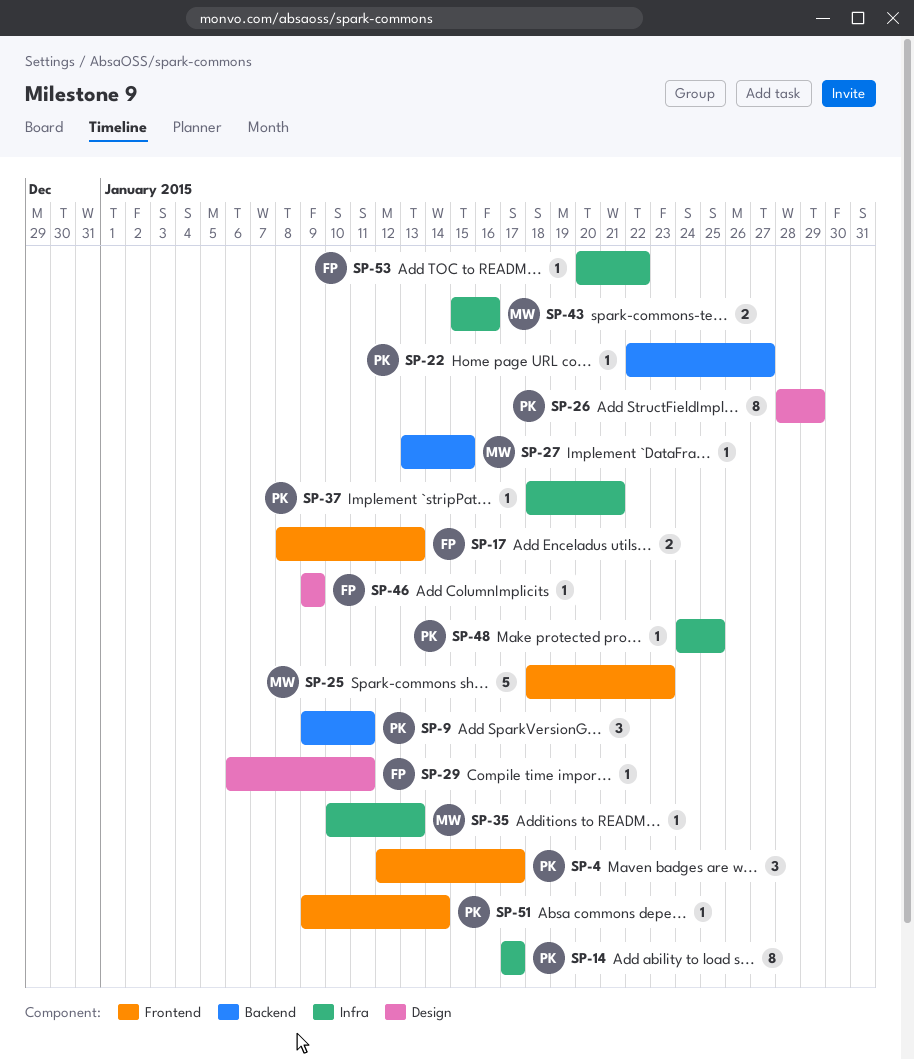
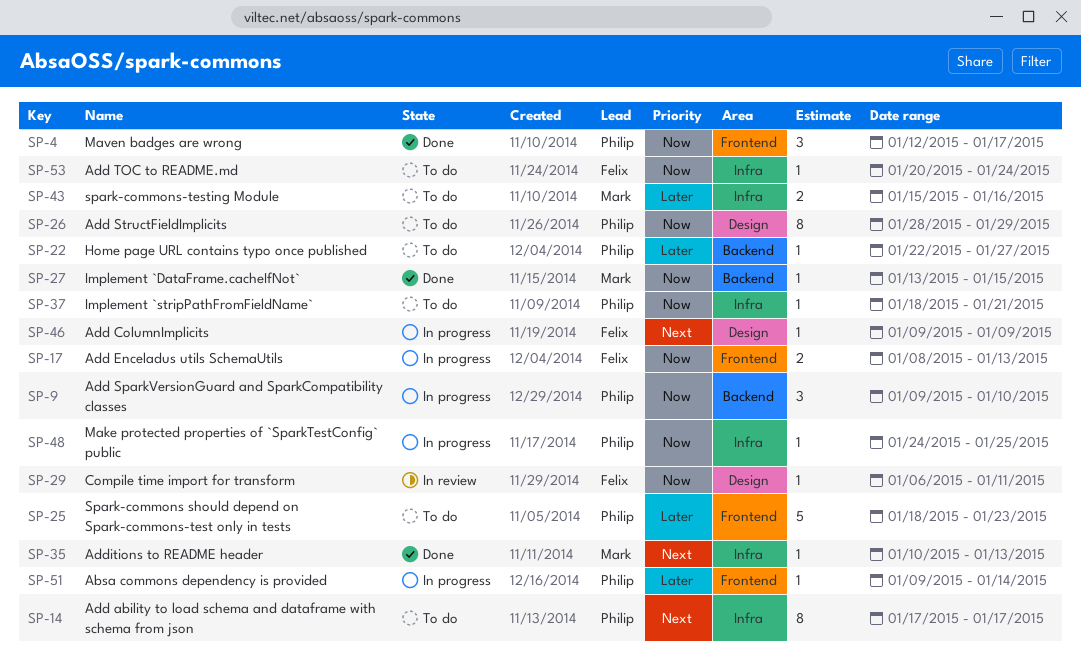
SP-9, due: Jan 11 -> Jan 10
SP-25, owner: Mark -> Philip
SP-53, due: Jan 22 -> Jan 24

